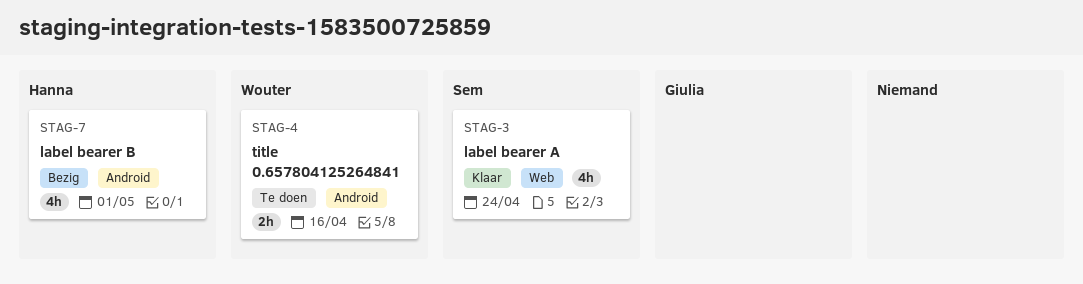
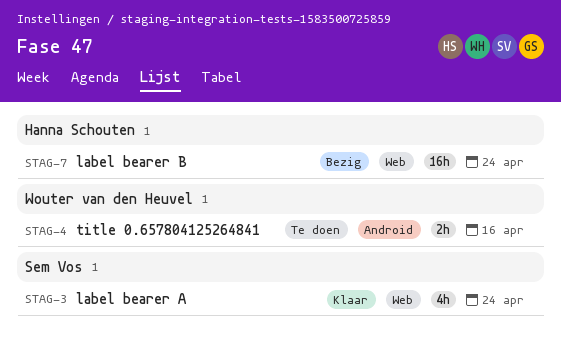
STAG-7, label: Android -> Web
STAG-7, estimate: 4h -> 16h
STAG-7, due: May 1 -> Apr 24

